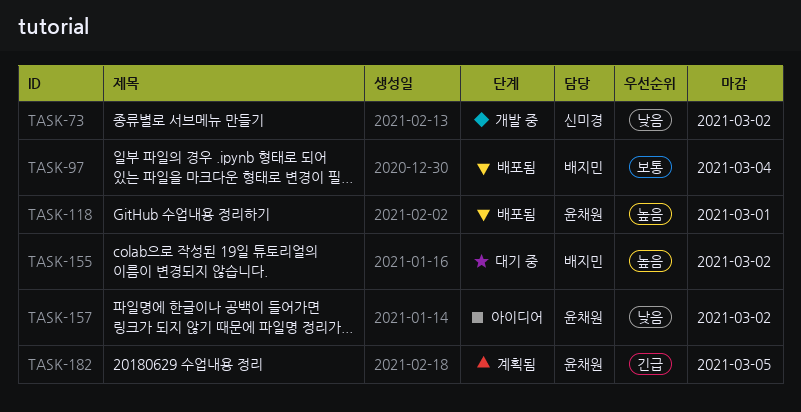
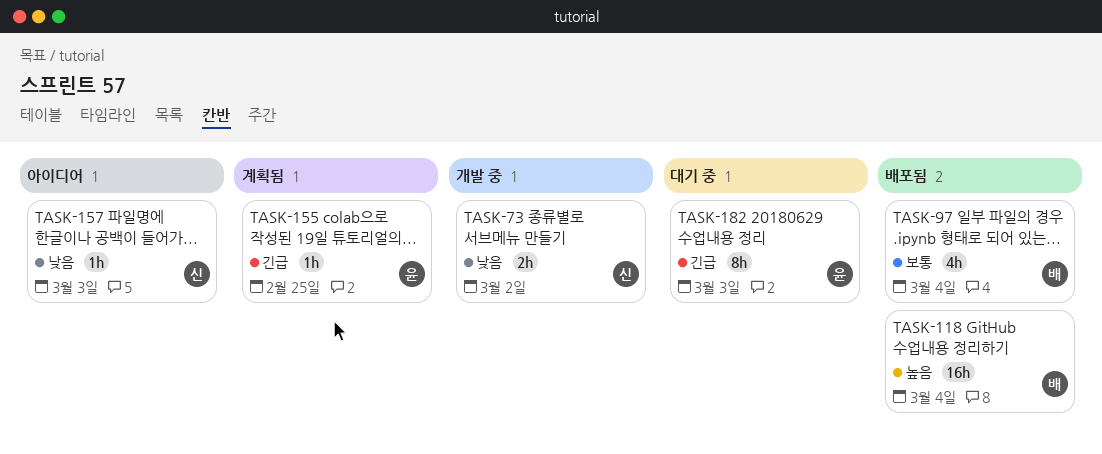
TASK-118, owner: 윤채원 -> 배지민
TASK-118, due: Mar 1 -> Mar 4
TASK-155, status: 대기 중 -> 계획됨
TASK-155, owner: 배지민 -> 윤채원
TASK-155, priority: 높음 -> 긴급
TASK-155, due: Mar 2 -> Feb 25
TASK-157, owner: 윤채원 -> 신미경
TASK-157, due: Mar 2 -> Mar 3
TASK-182, status: 계획됨 -> 대기 중
TASK-182, due: Mar 5 -> Mar 3

